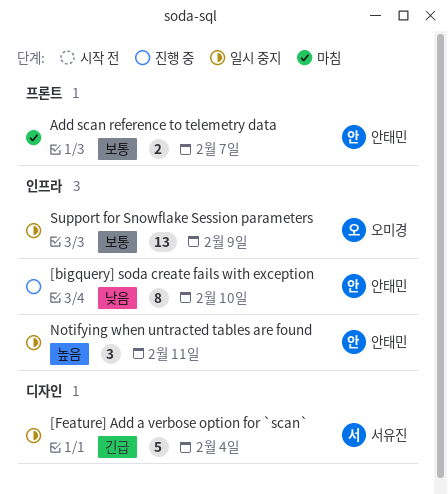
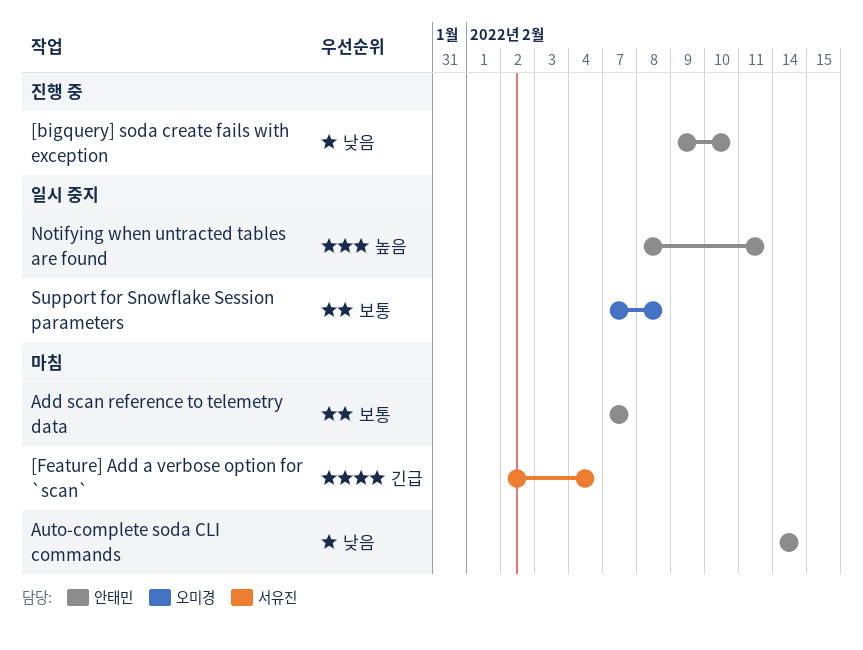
[Feature] Add a verbose option for `scan`, status: 일시 중지 -> 마침
Auto-complete soda CLI commands: none -> present
Support for Snowflake Session parameters, due: Feb 9 -> Feb 8

